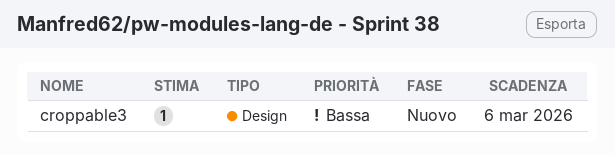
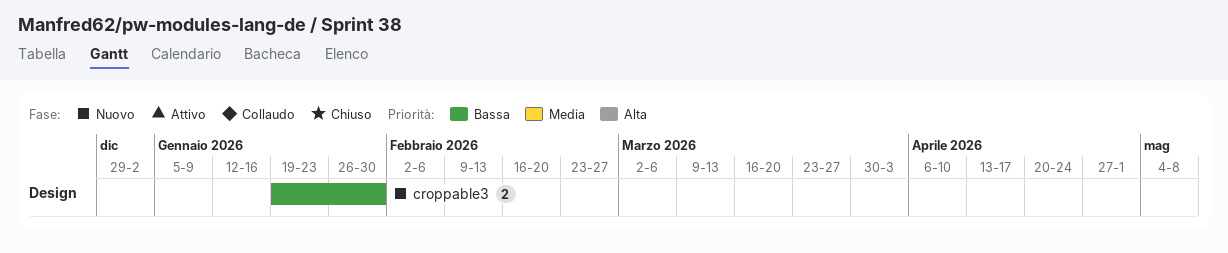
croppable3, estimate: 1 -> 2
croppable3, due: Mar 6 -> Jan 30

